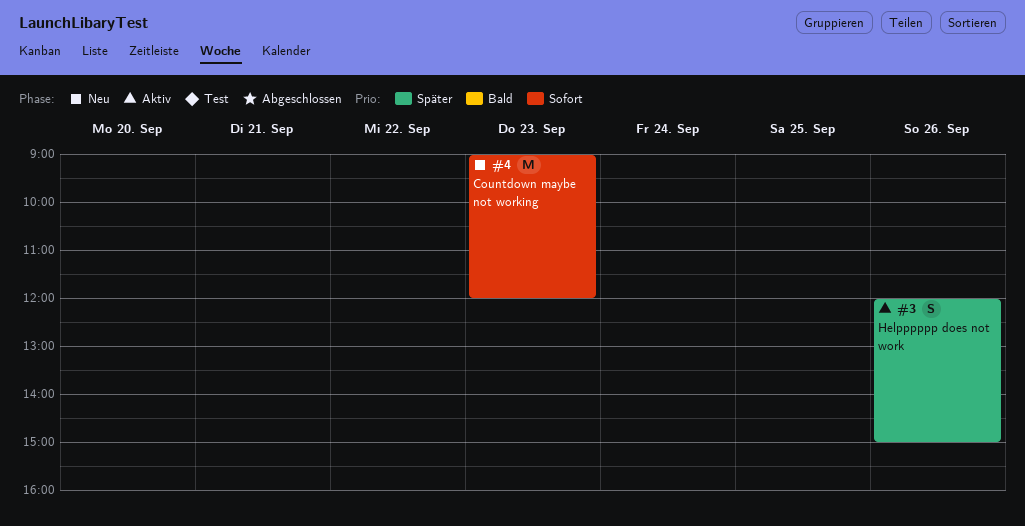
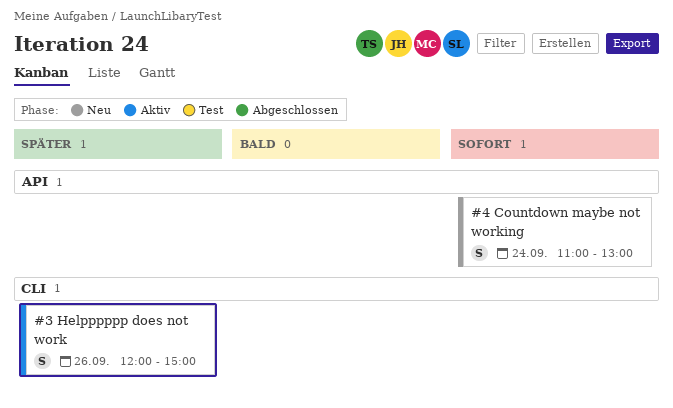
#4, estimate: M -> S
#4, day: Sep 23 -> Sep 24
#4, begins: 09:00 -> 11:00
#4, ends: 12:00 -> 13:00

